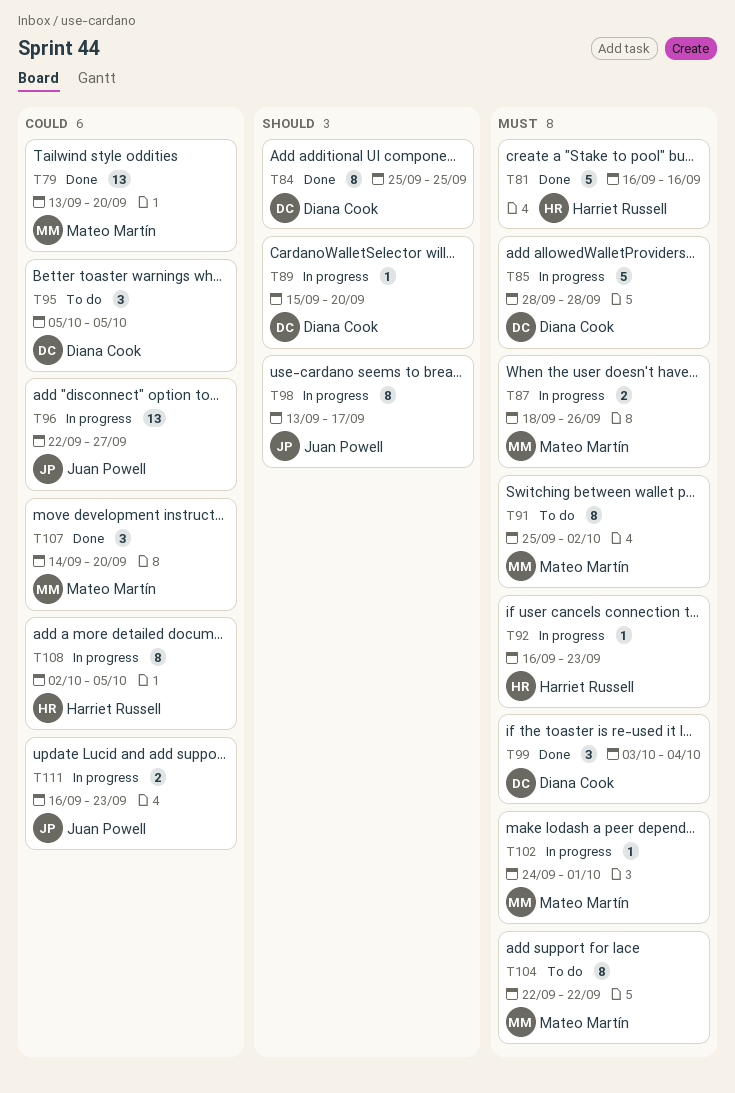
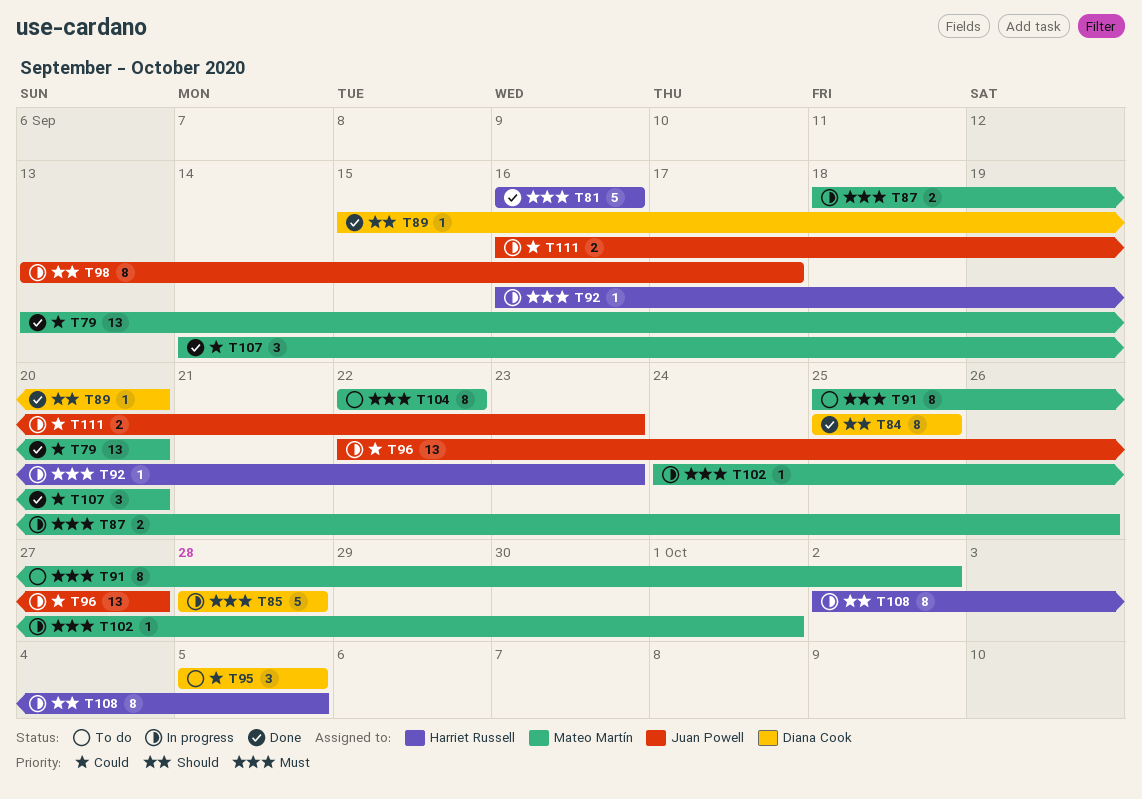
T89, status: In progress -> Done
T99: present -> none
T108, priority: Could -> Should

